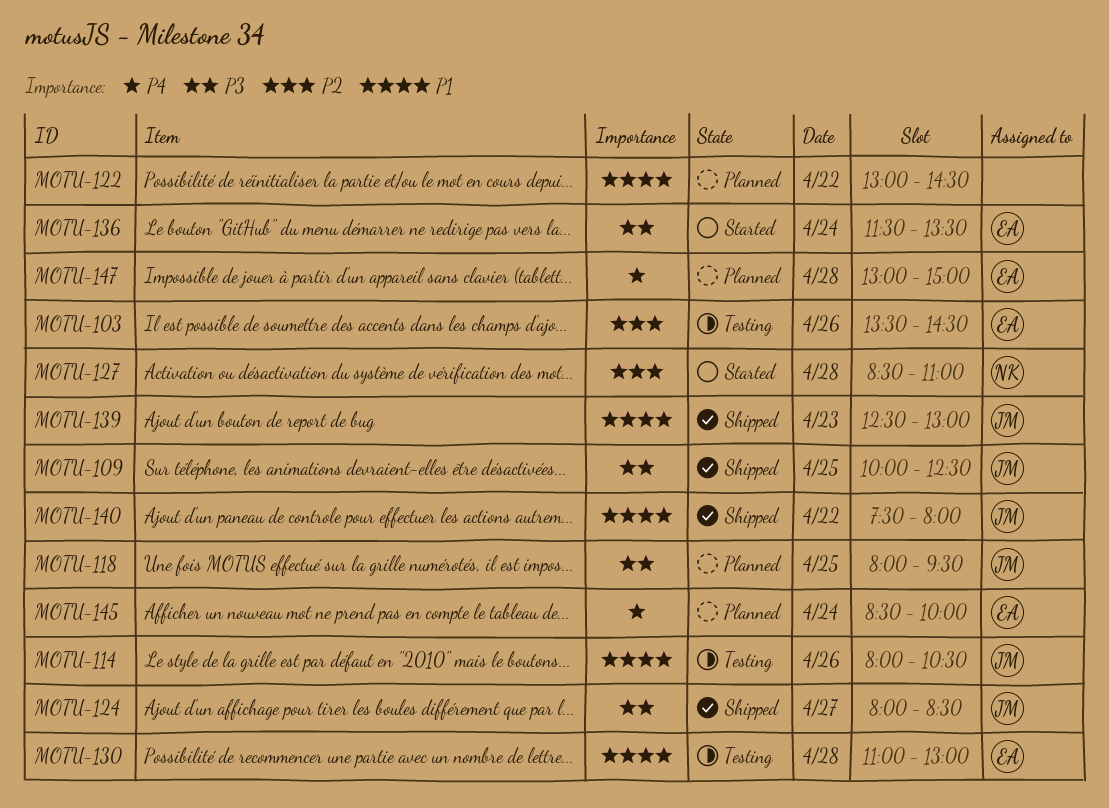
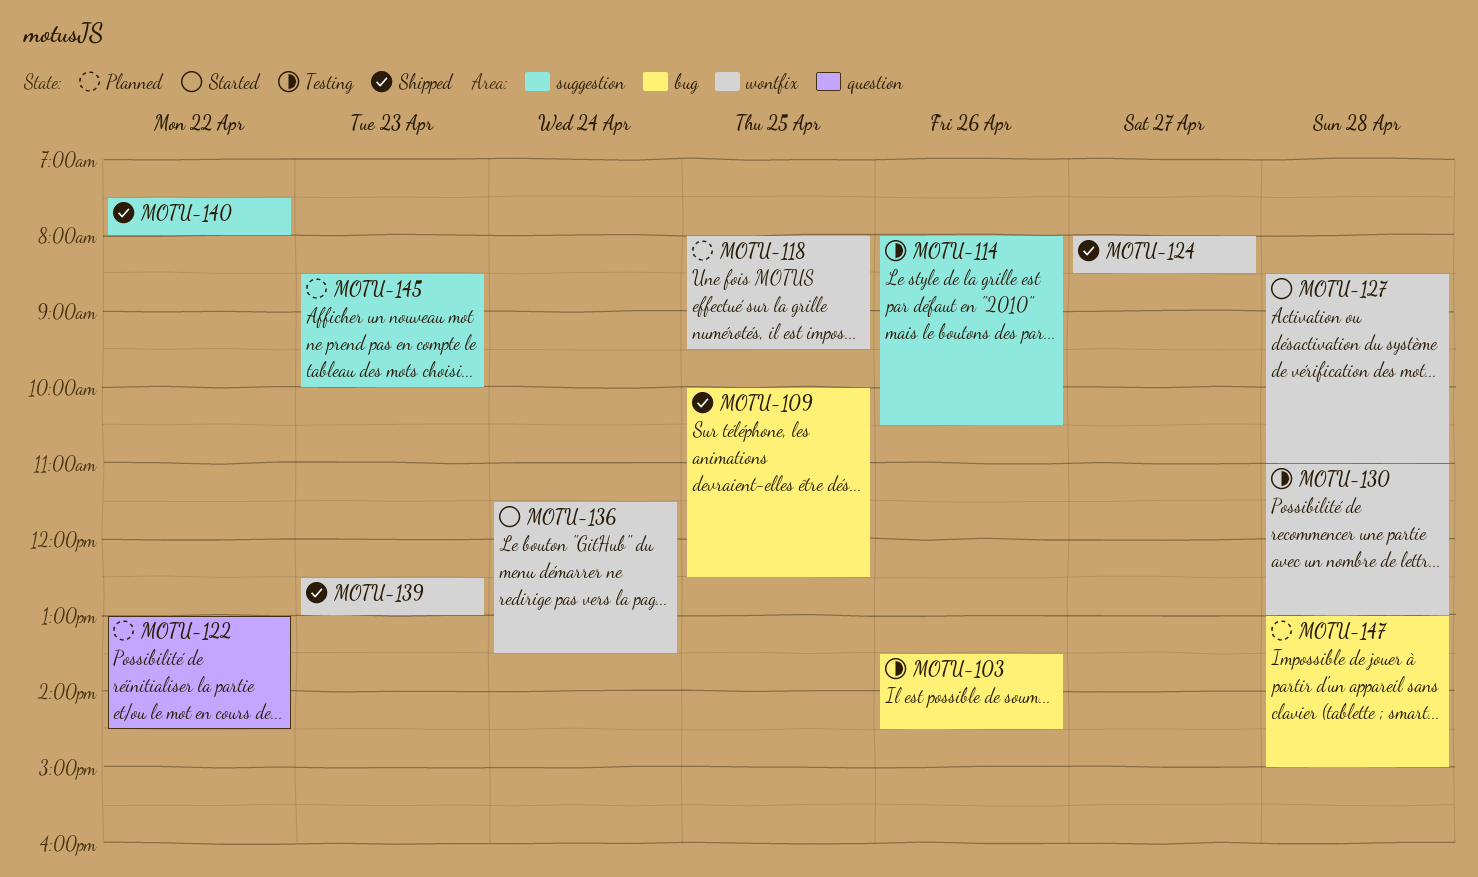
MOTU-145, day: Apr 24 -> Apr 23

